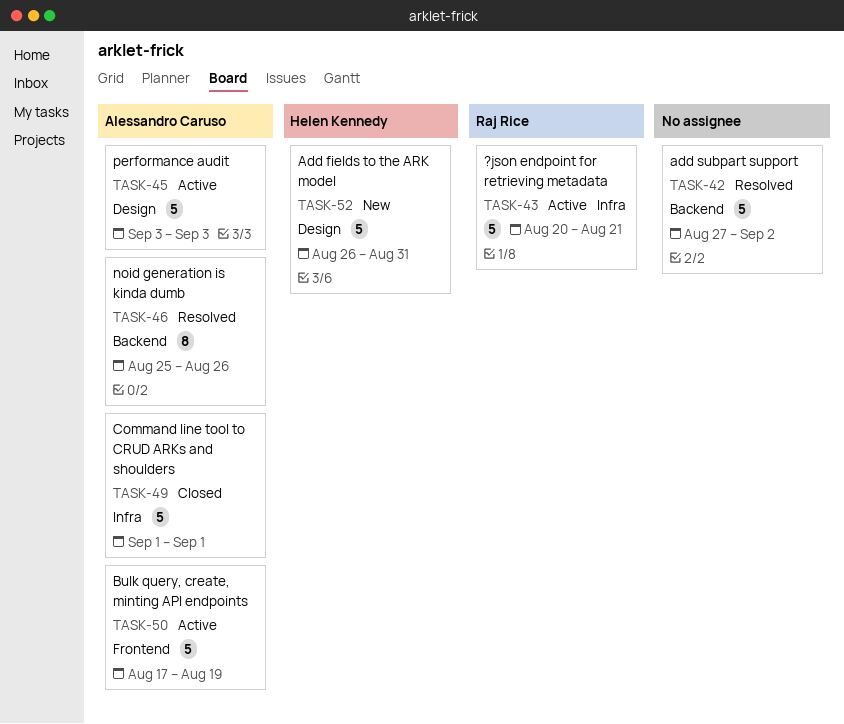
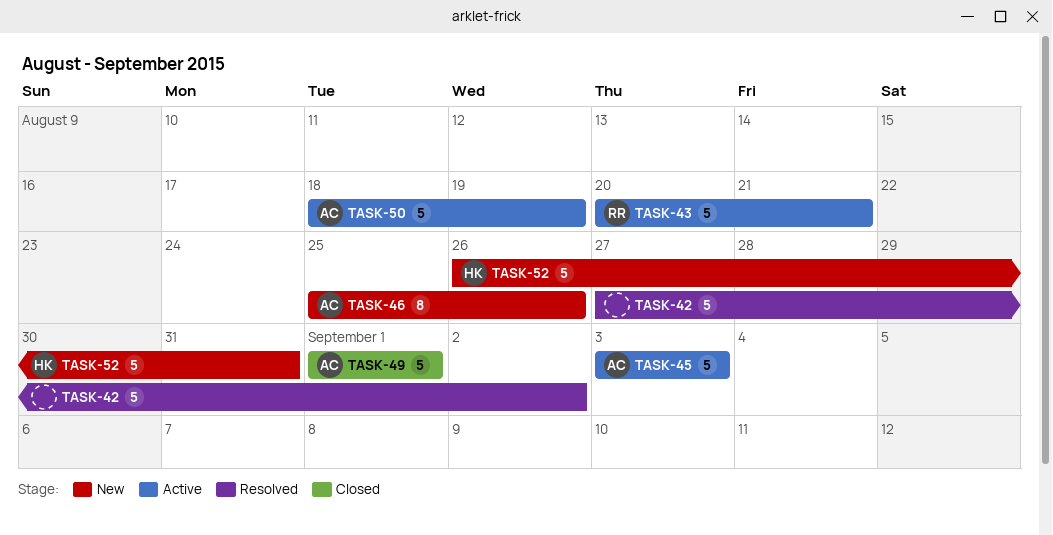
TASK-46, status: Resolved -> New
TASK-50, start: Aug 17 -> Aug 18

